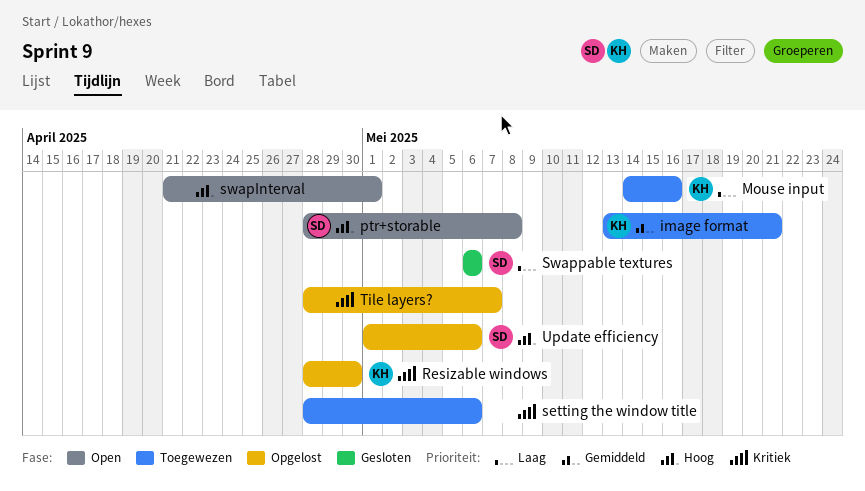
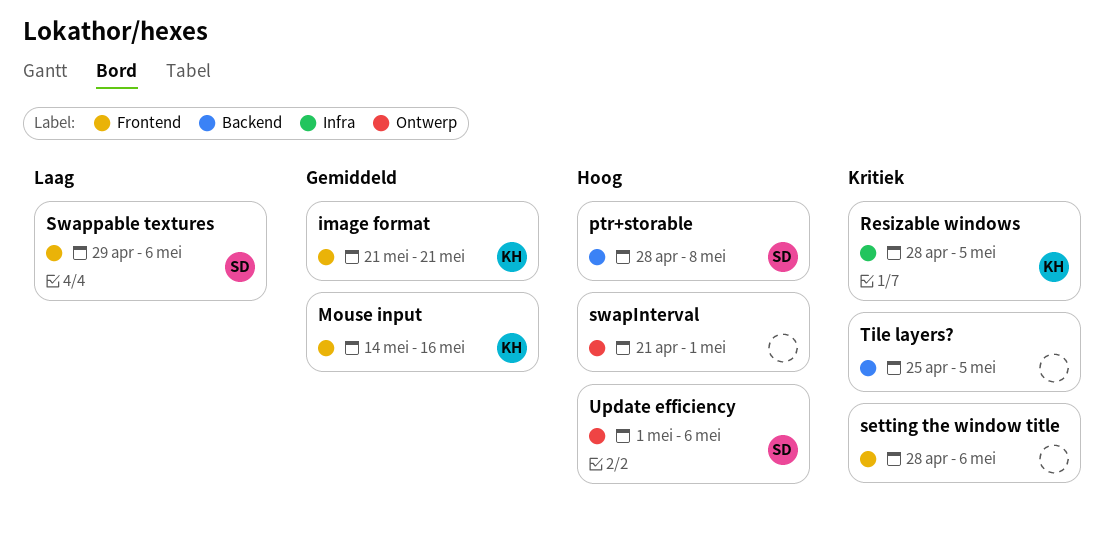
image format, start: May 13 -> May 21
Mouse input, priority: Laag -> Gemiddeld
Resizable windows, due: Apr 30 -> May 5
Swappable textures, start: May 6 -> Apr 29
Tile layers?, start: Apr 28 -> Apr 25
Tile layers?, due: May 7 -> May 5

